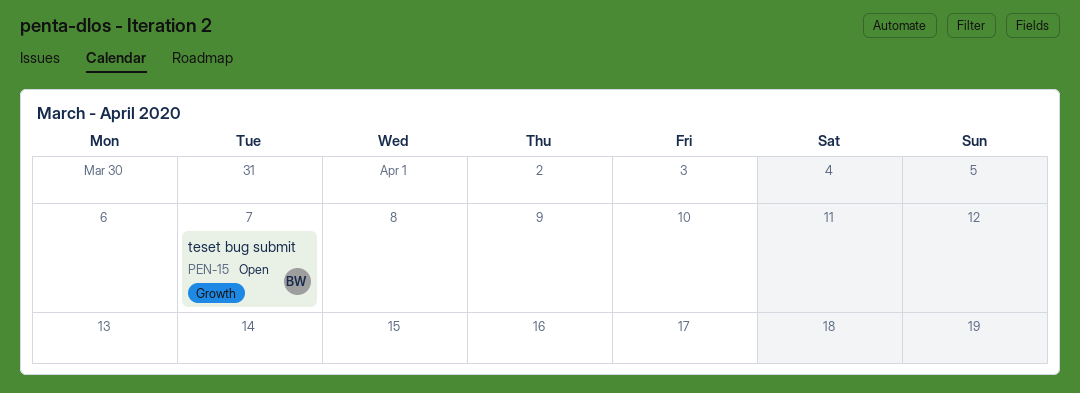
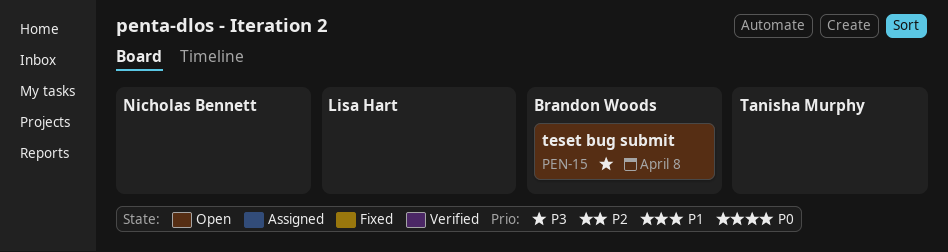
PEN-15, due: Apr 7 -> Apr 8

